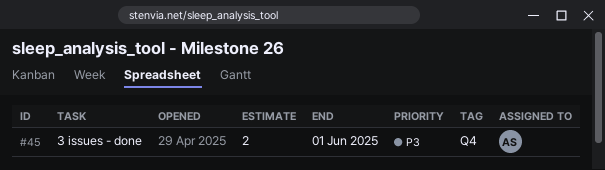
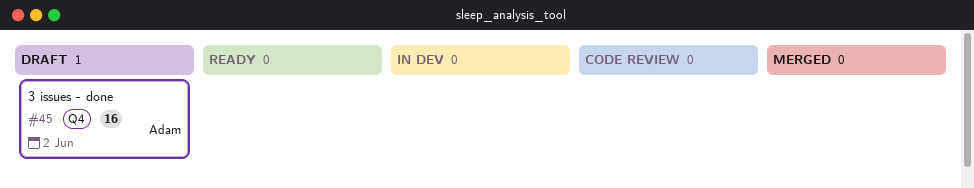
#45, estimate: 2 -> 16
#45, due: Jun 1 -> Jun 2

